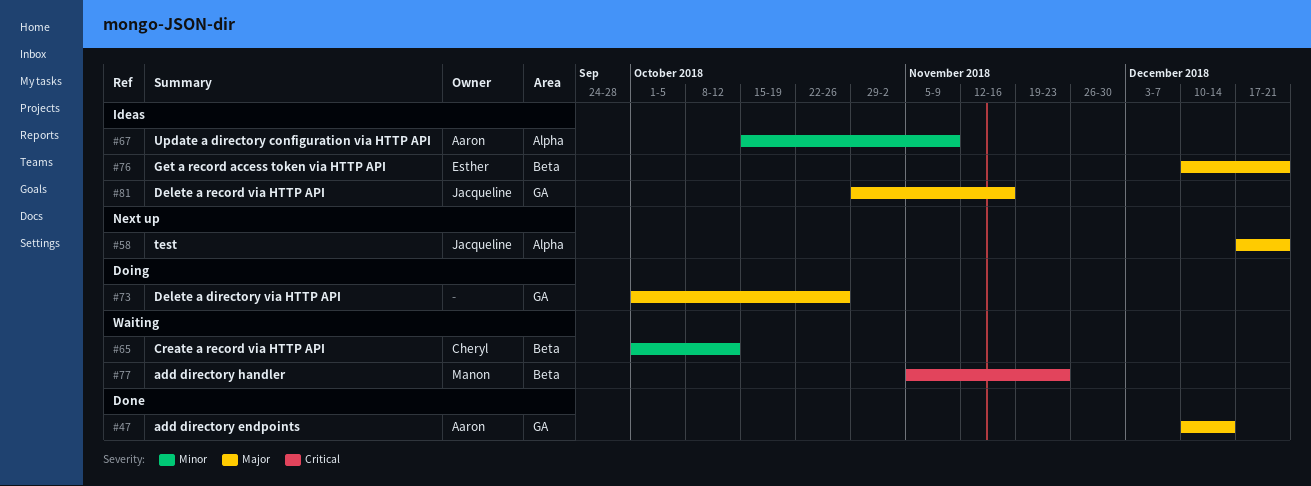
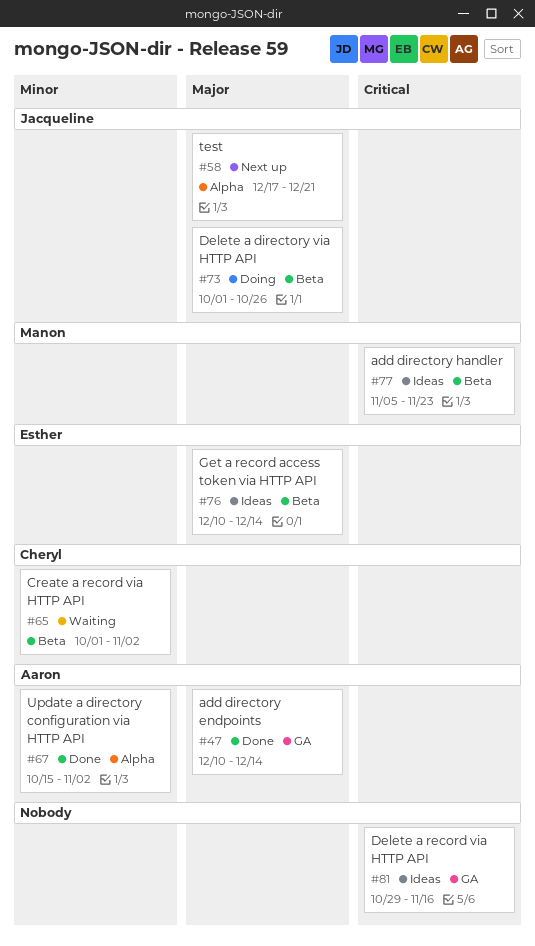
#65, due: Oct 12 -> Nov 2
#67, status: Ideas -> Done
#67, due: Nov 9 -> Nov 2
#73, owner: none -> Jacqueline
#73, label: GA -> Beta
#76, due: Dec 21 -> Dec 14
#77, status: Waiting -> Ideas
#81, owner: Jacqueline -> none
#81, priority: Major -> Critical

